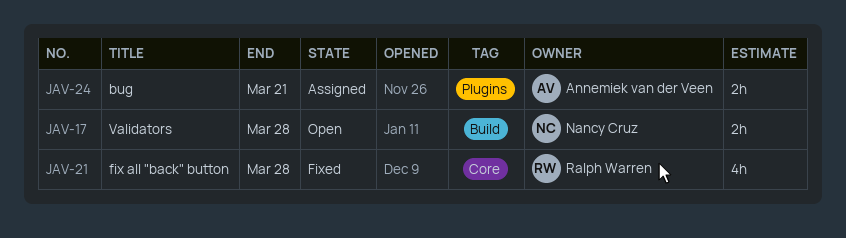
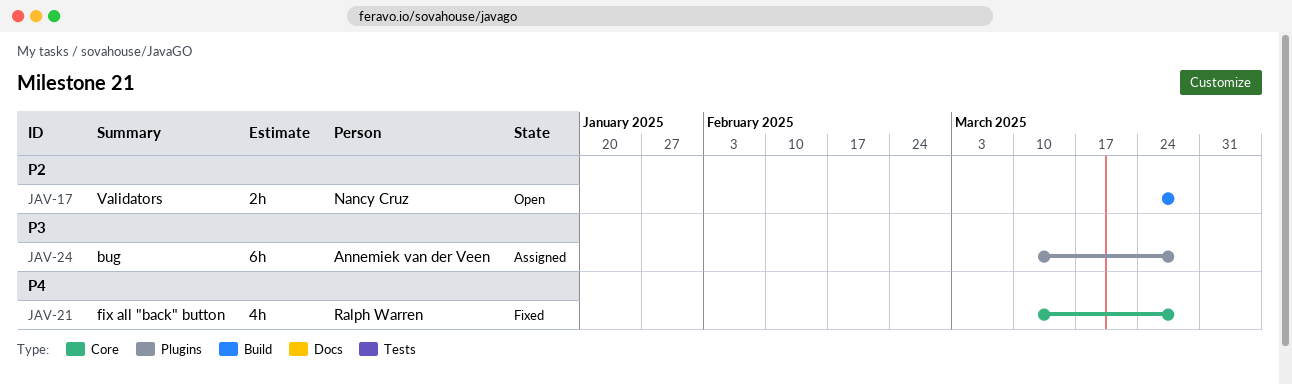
JAV-24, estimate: 2h -> 6h
JAV-24, due: Mar 21 -> Mar 28

